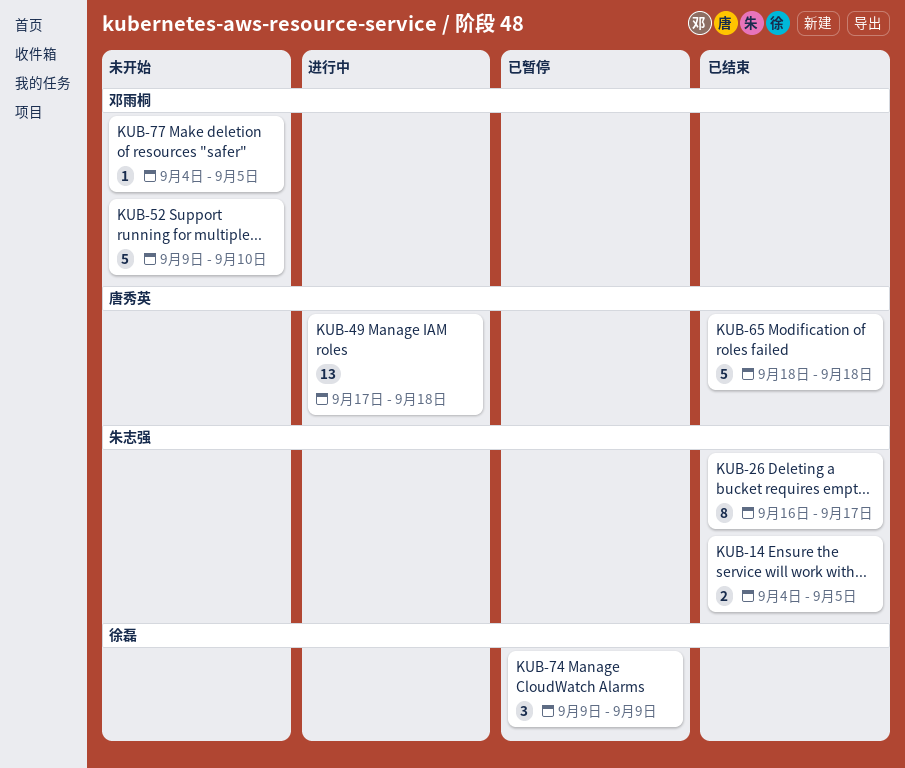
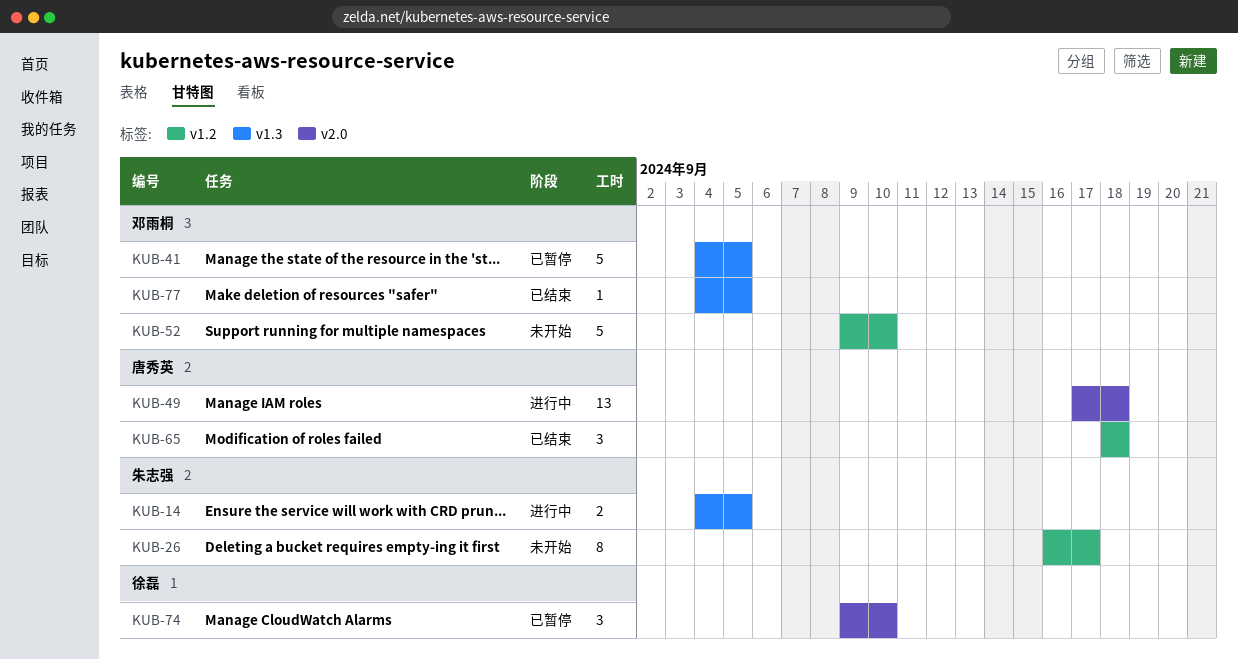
KUB-14, status: 已结束 -> 进行中
KUB-26, status: 已结束 -> 未开始
KUB-41: none -> present
KUB-65, estimate: 5 -> 3
KUB-74, due: Sep 9 -> Sep 10
KUB-77, status: 未开始 -> 已结束

